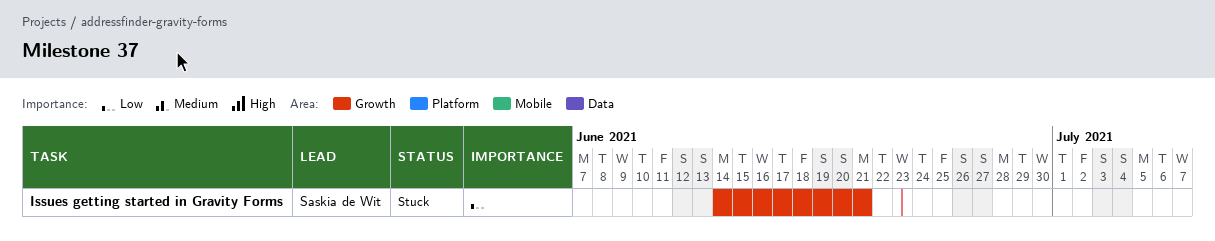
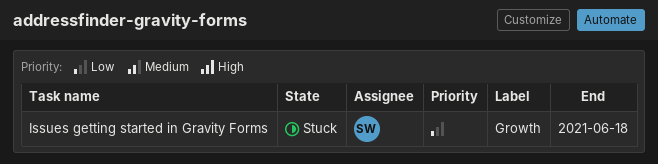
Issues getting started in Gravity Forms, due: Jun 21 -> Jun 18

